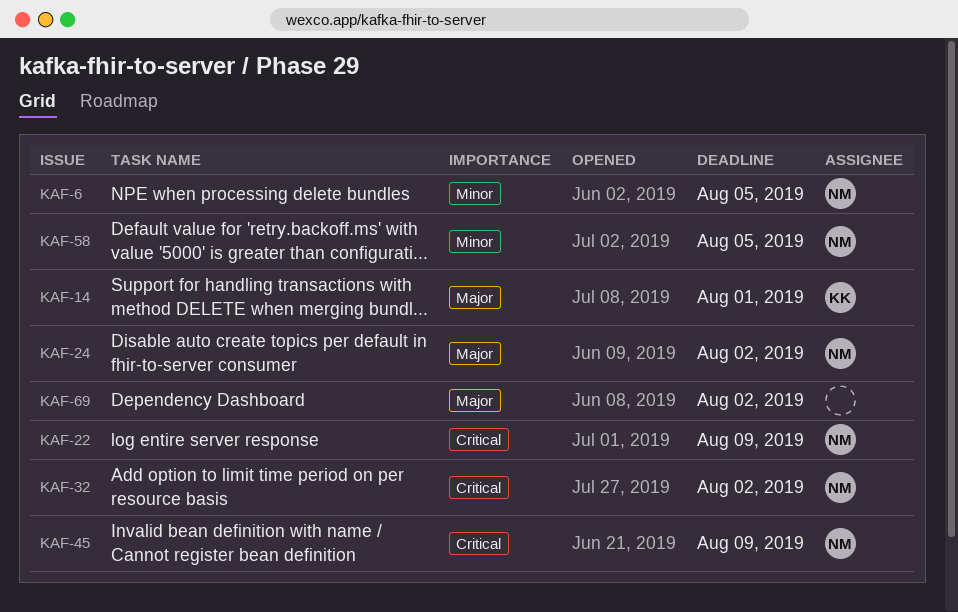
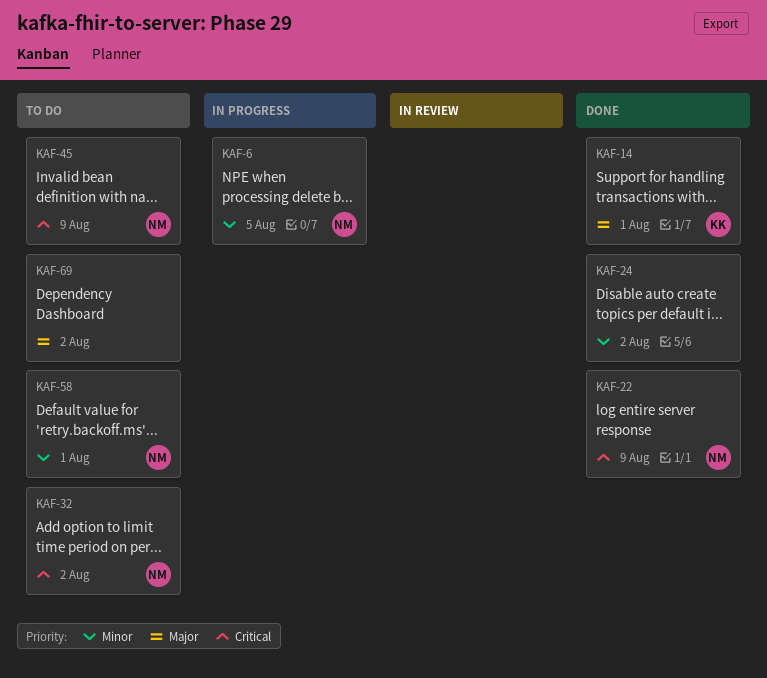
KAF-24, owner: NM -> none
KAF-24, priority: Major -> Minor
KAF-58, due: Aug 5 -> Aug 1

